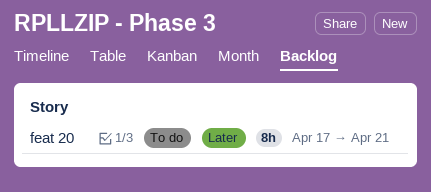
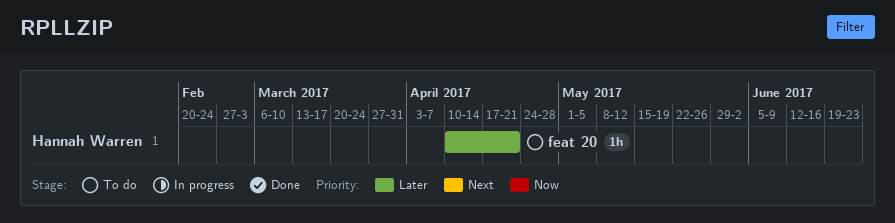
feat 20, estimate: 8h -> 1h
feat 20, start: Apr 17 -> Apr 10

